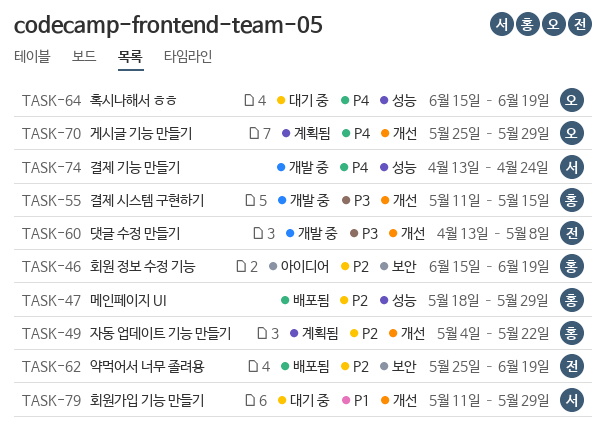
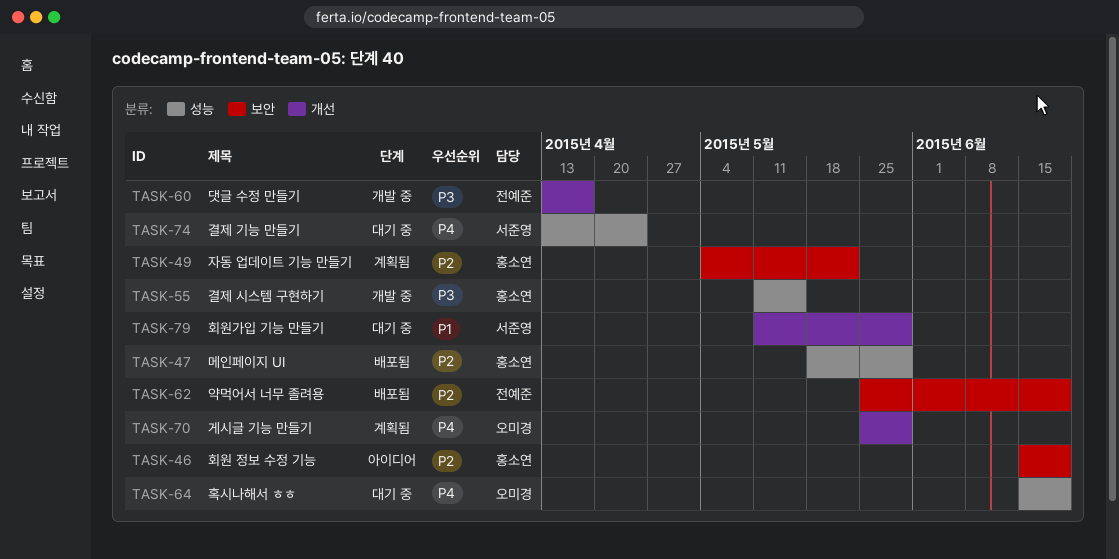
TASK-49, label: 개선 -> 보안
TASK-55, label: 개선 -> 성능
TASK-60, due: May 8 -> Apr 17
TASK-74, status: 개발 중 -> 대기 중

